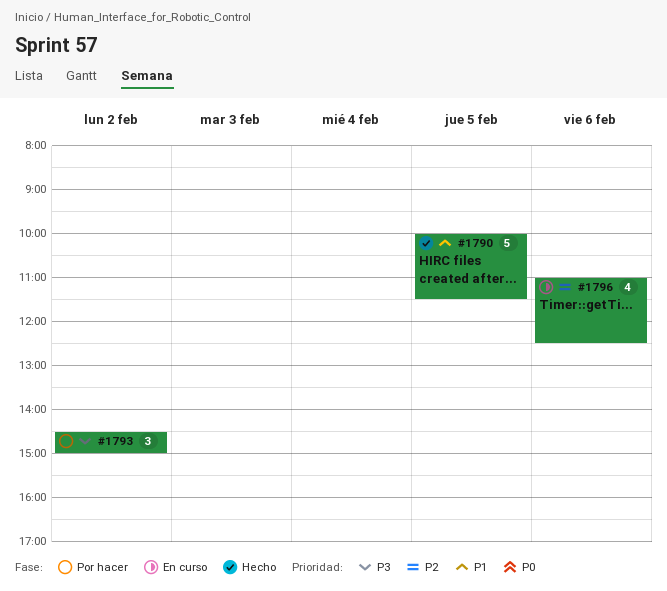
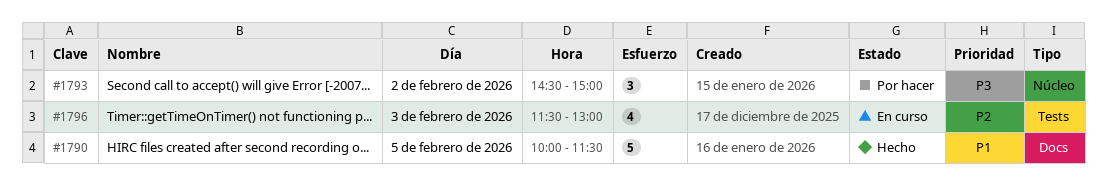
#1796, day: Feb 6 -> Feb 3
#1796, begins: 11:00 -> 11:30
#1796, ends: 12:30 -> 13:00

